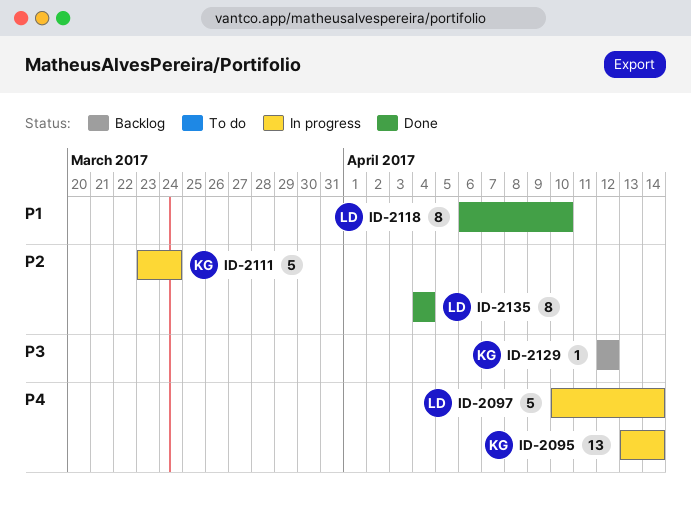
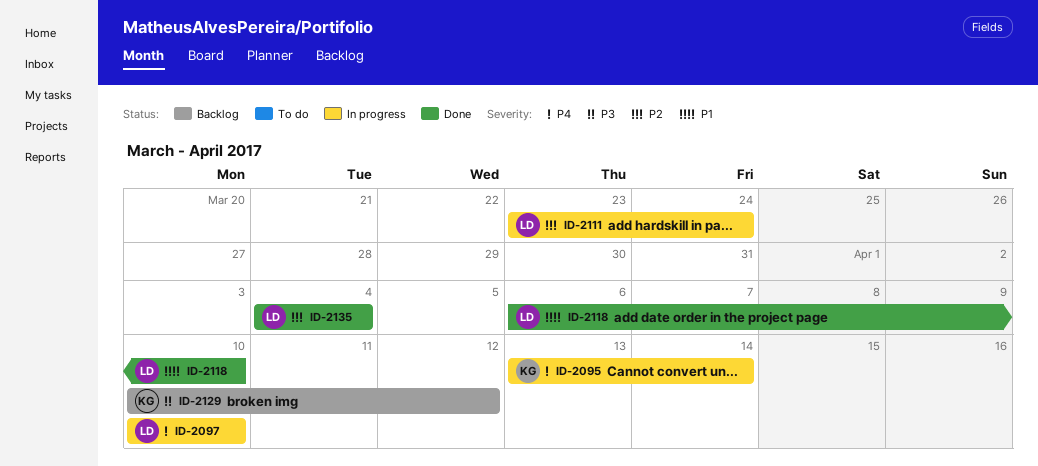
ID-2097, due: Apr 14 -> Apr 10
ID-2111, owner: KG -> LD
ID-2129, start: Apr 12 -> Apr 10

